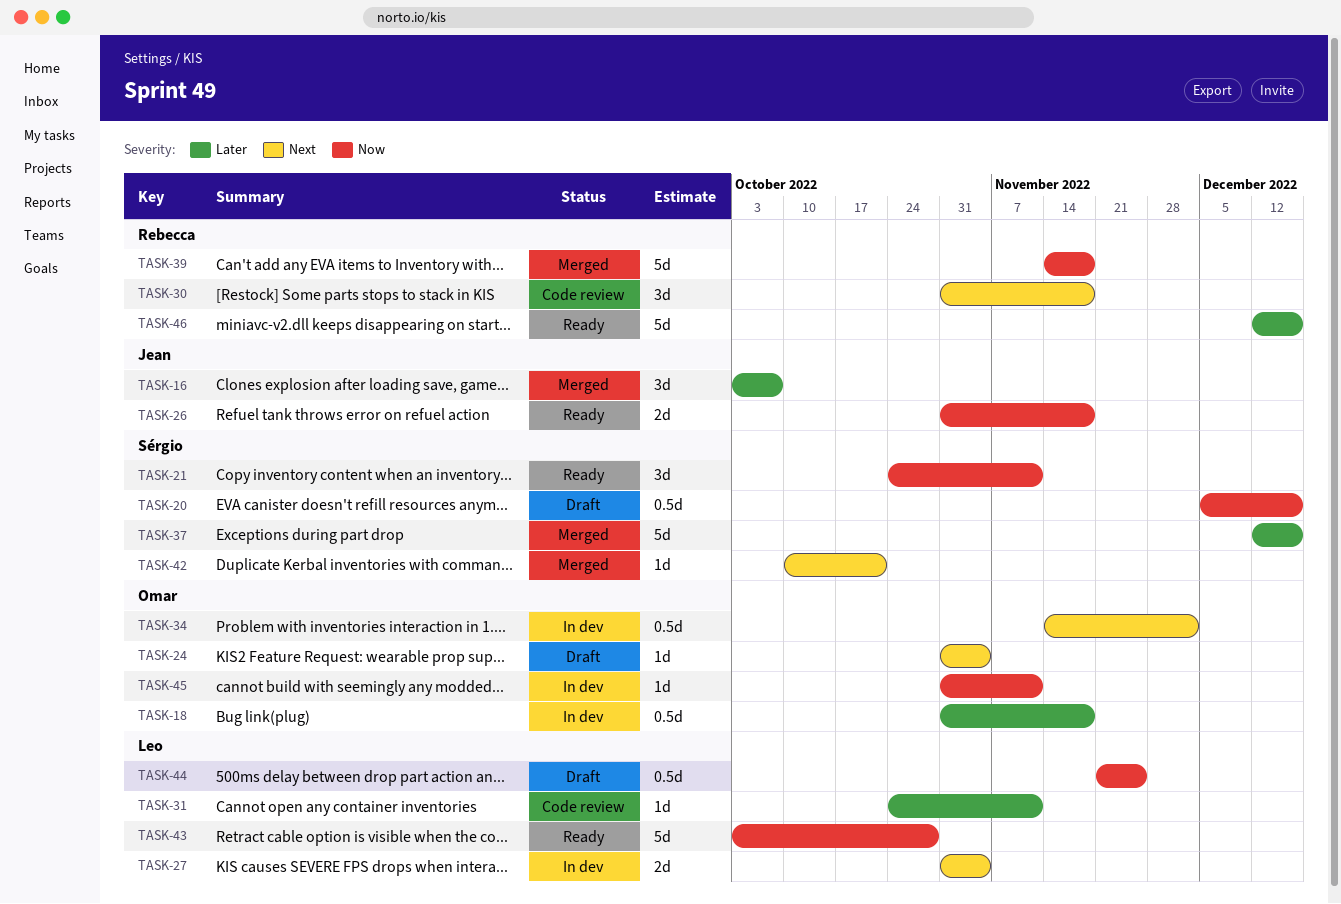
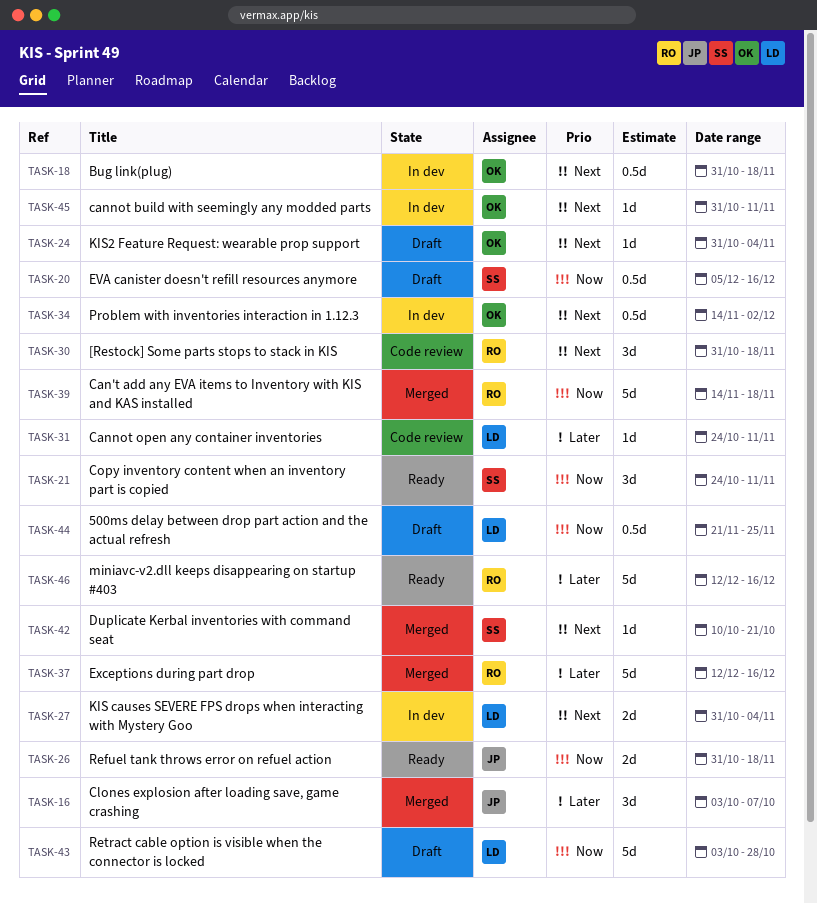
TASK-18, priority: Later -> Next
TASK-37, owner: Sérgio -> Rebecca
TASK-43, status: Ready -> Draft
TASK-45, priority: Now -> Next

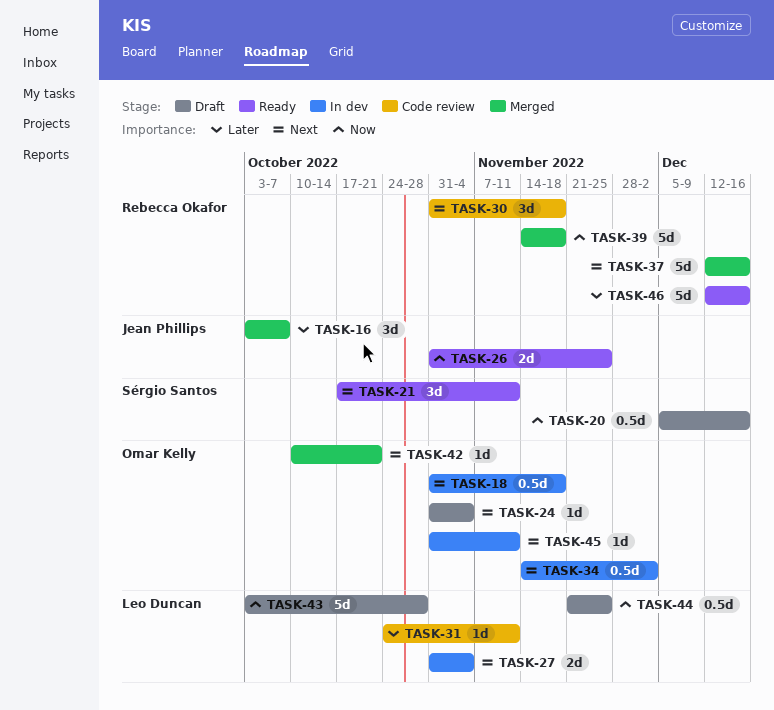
TASK-21, priority: Now -> Next
TASK-21, start: Oct 24 -> Oct 17
TASK-26, due: Nov 18 -> Nov 25
TASK-37, priority: Later -> Next
TASK-42, owner: Sérgio Santos -> Omar Kelly

